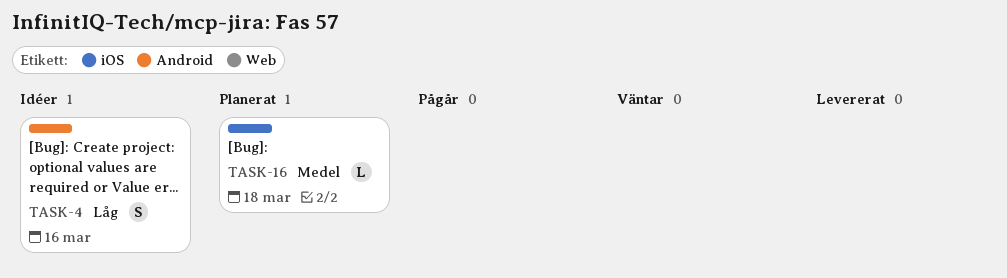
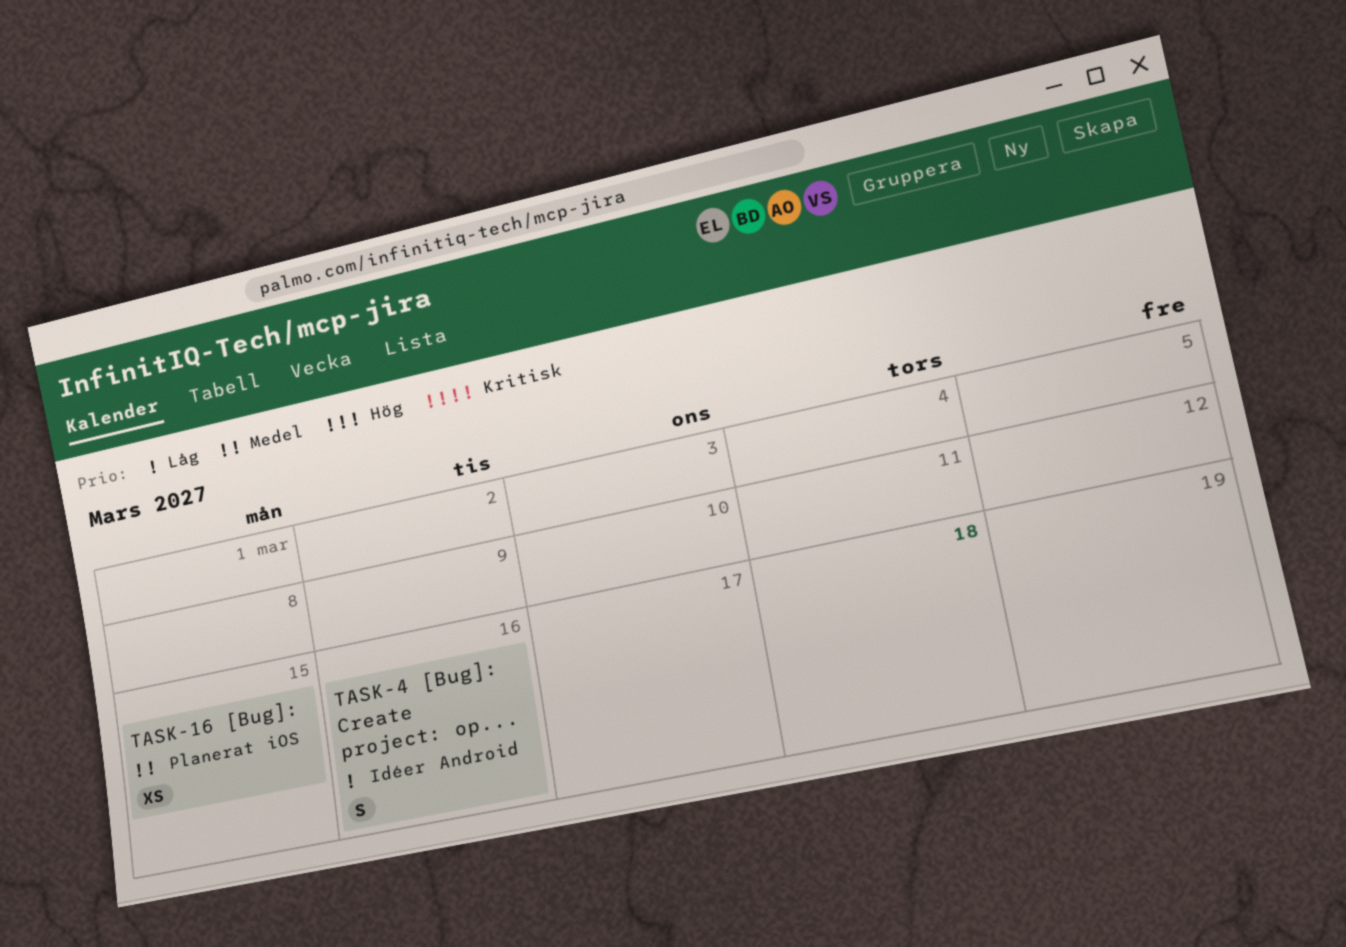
TASK-16, estimate: L -> XS
TASK-16, due: Mar 18 -> Mar 15

